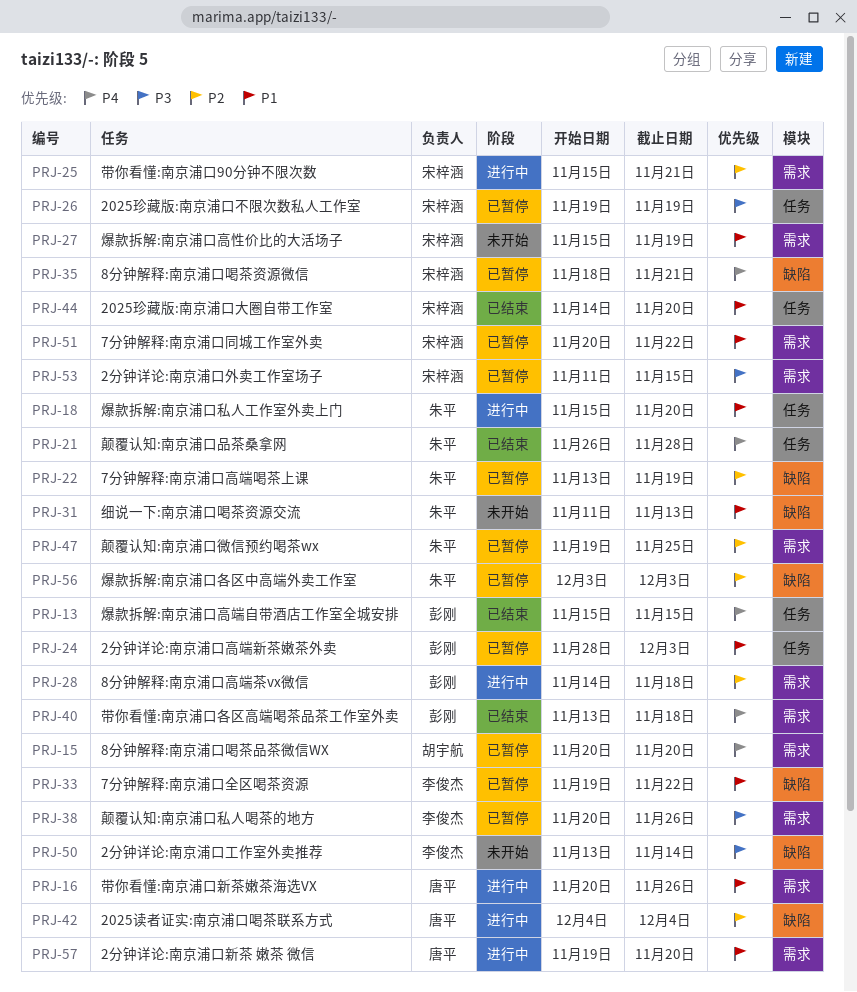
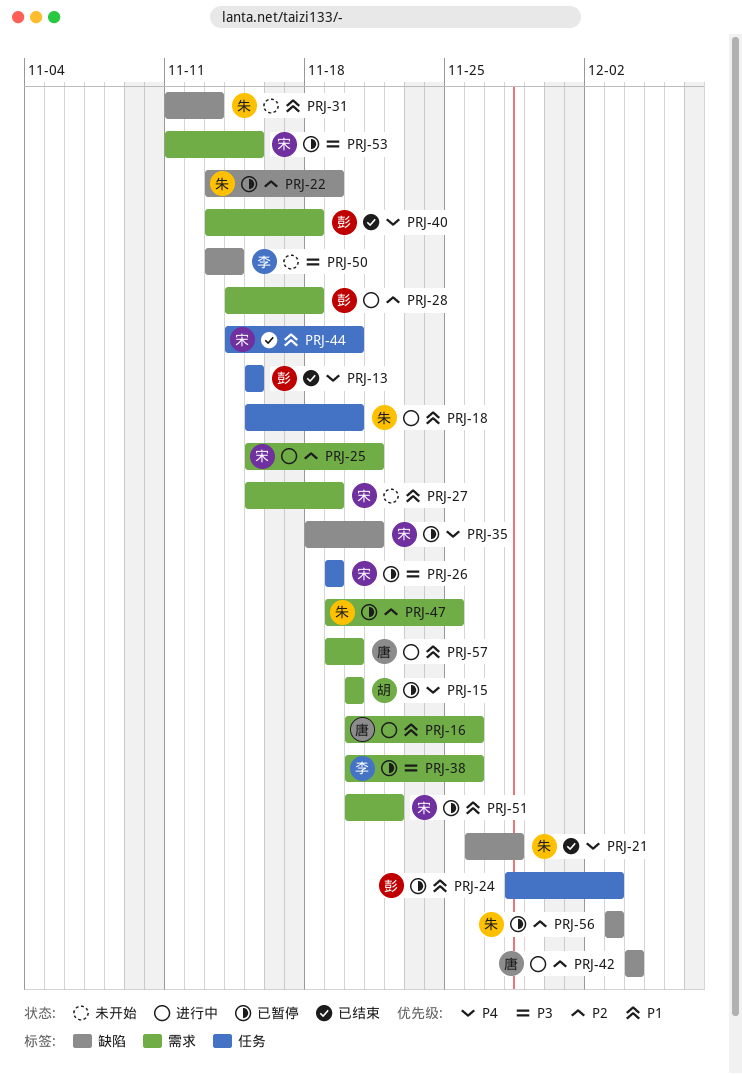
PRJ-21, label: 任务 -> 缺陷
PRJ-33: present -> none

